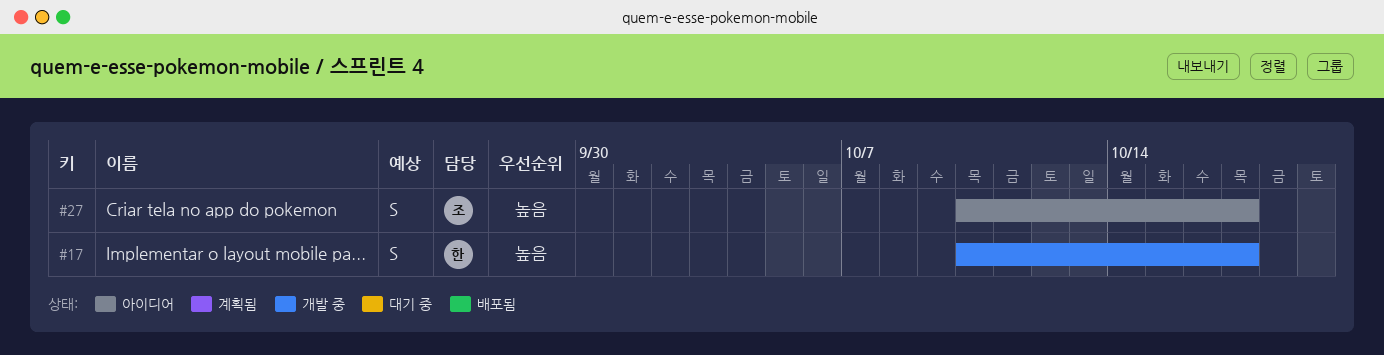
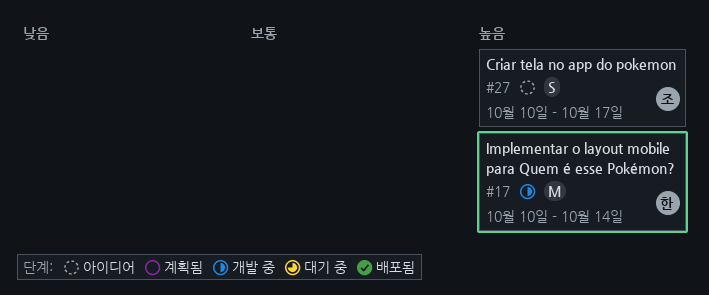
#17, estimate: S -> M
#17, due: Oct 17 -> Oct 14

